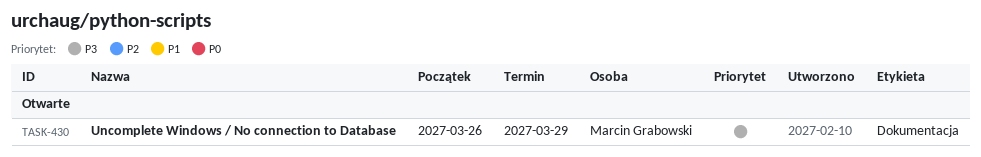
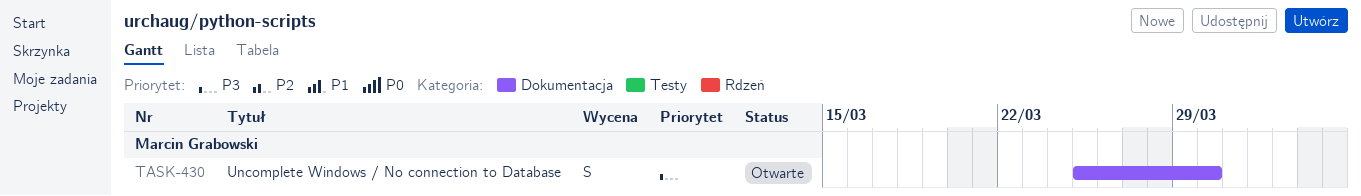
TASK-430, start: Mar 26 -> Mar 25
TASK-430, due: Mar 29 -> Mar 30

